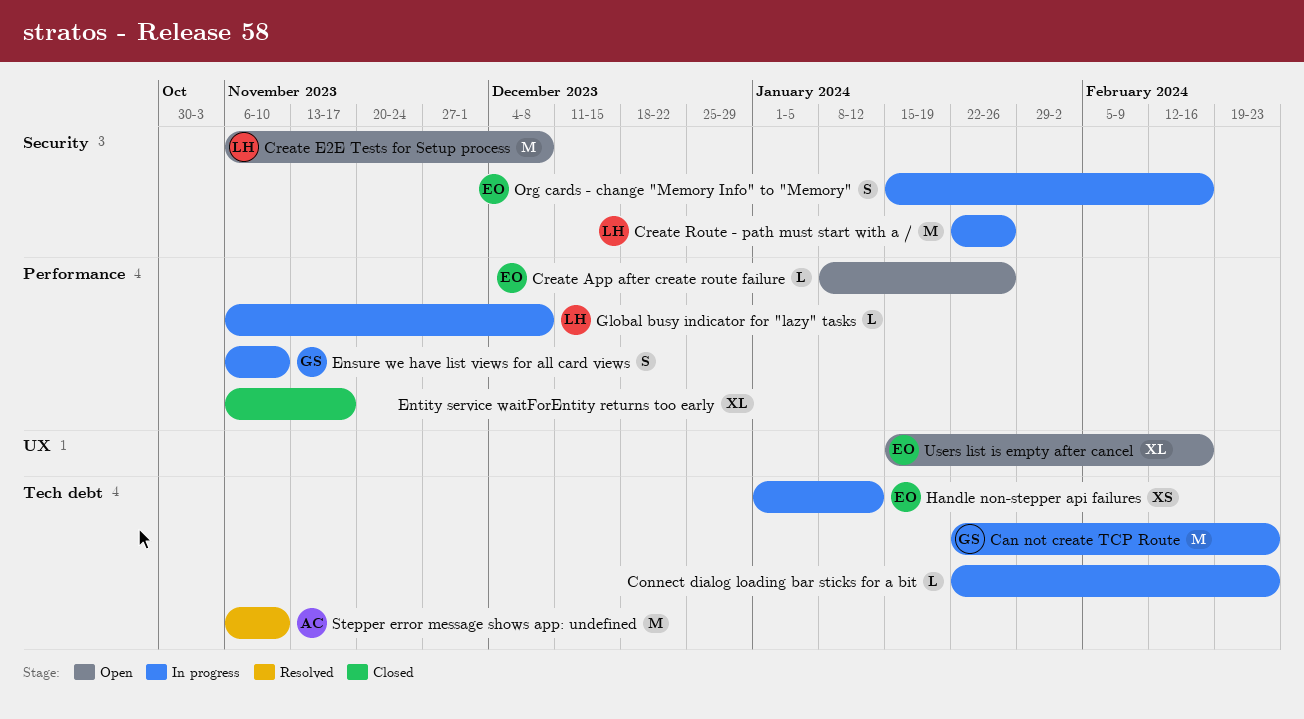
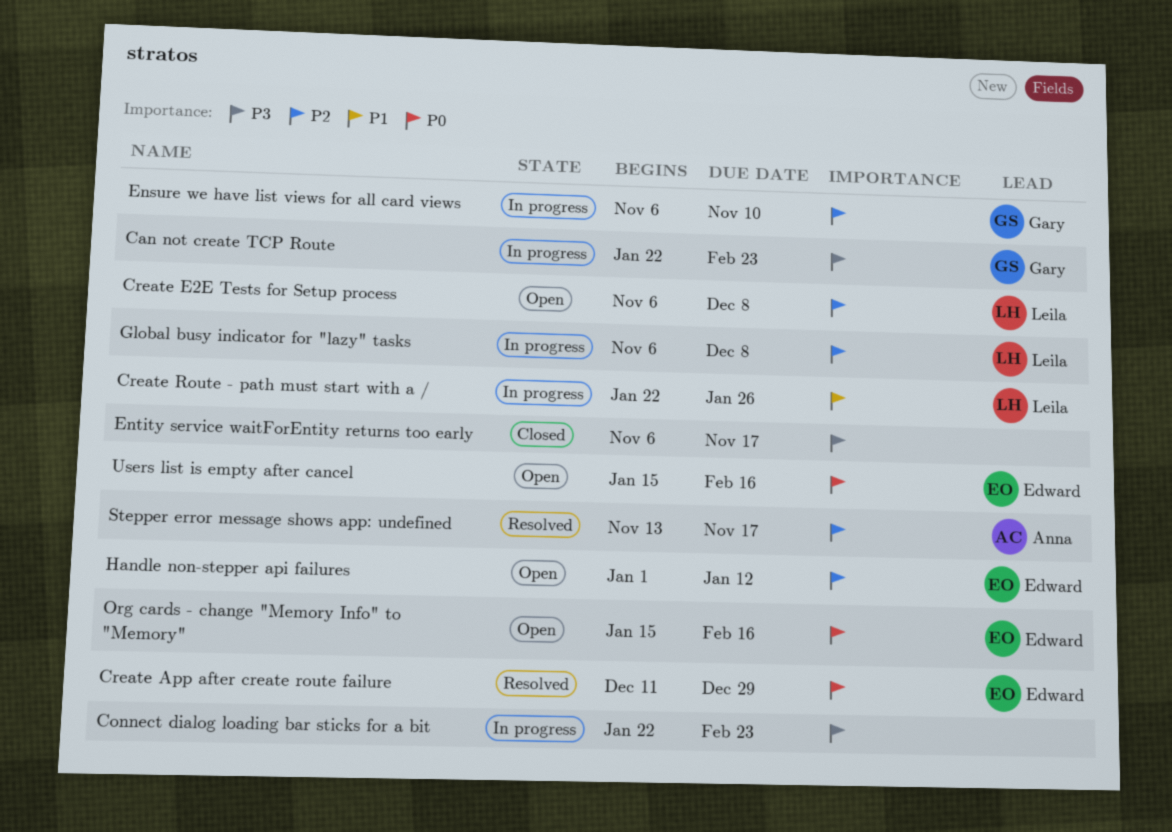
Create App after create route failure, status: Open -> Resolved
Create App after create route failure, start: Jan 8 -> Dec 11
Create App after create route failure, due: Jan 26 -> Dec 29
Handle non-stepper api failures, status: In progress -> Open
Org cards - change "Memory Info" to "Memory", status: In progress -> Open
Stepper error message shows app: undefined, start: Nov 6 -> Nov 13
Stepper error message shows app: undefined, due: Nov 10 -> Nov 17

